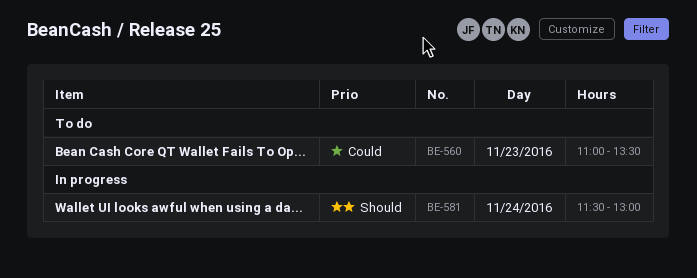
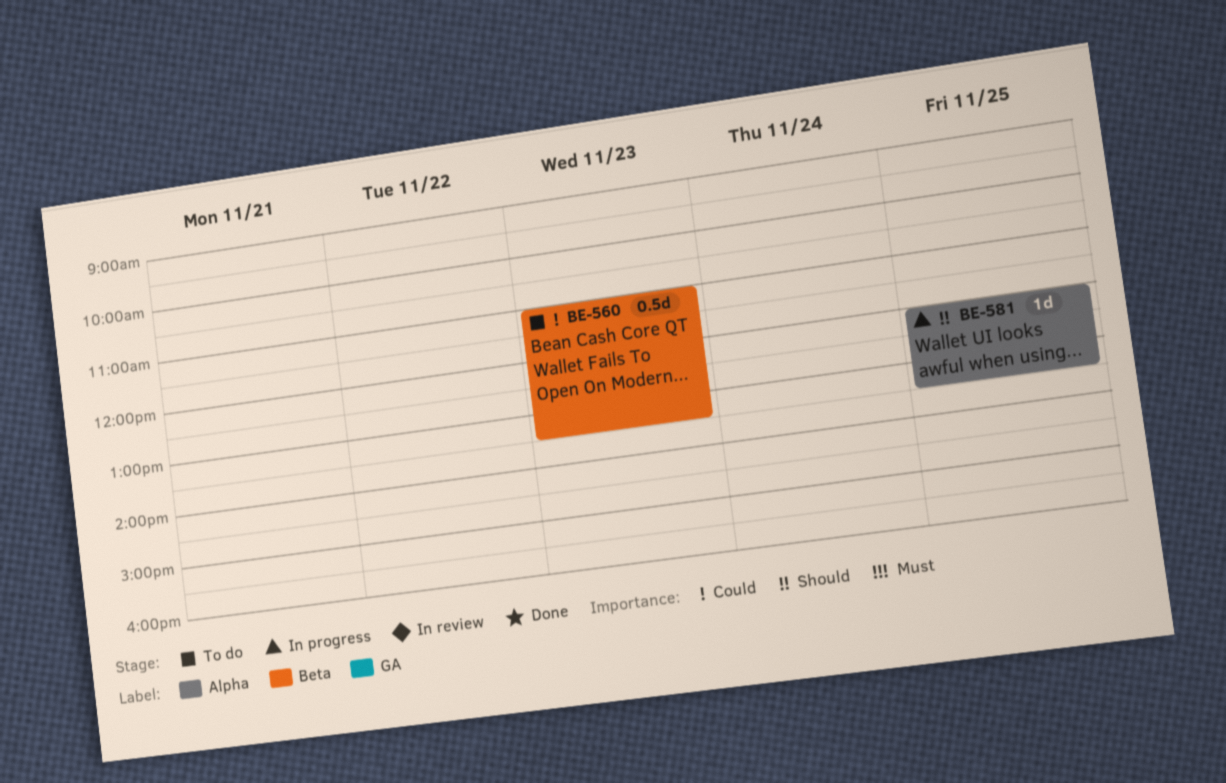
BE-581, day: Nov 24 -> Nov 25
BE-581, begins: 11:30 -> 12:00
BE-581, ends: 13:00 -> 13:30

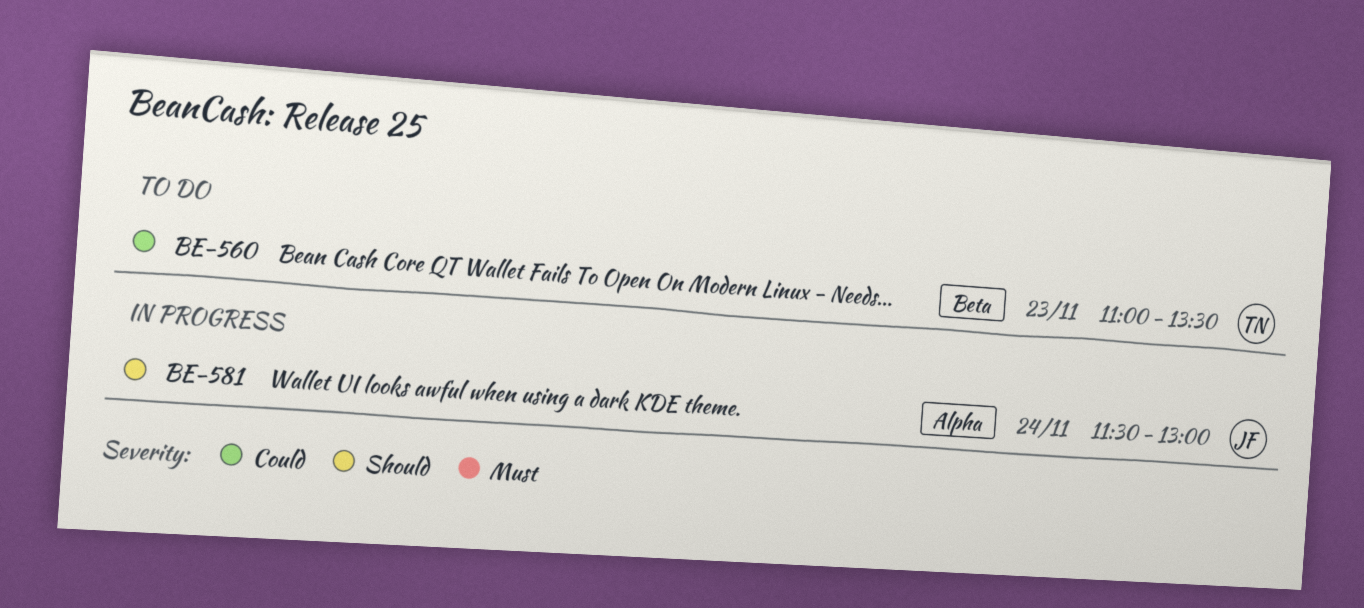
BE-581, day: Nov 25 -> Nov 24
BE-581, begins: 12:00 -> 11:30
BE-581, ends: 13:30 -> 13:00

